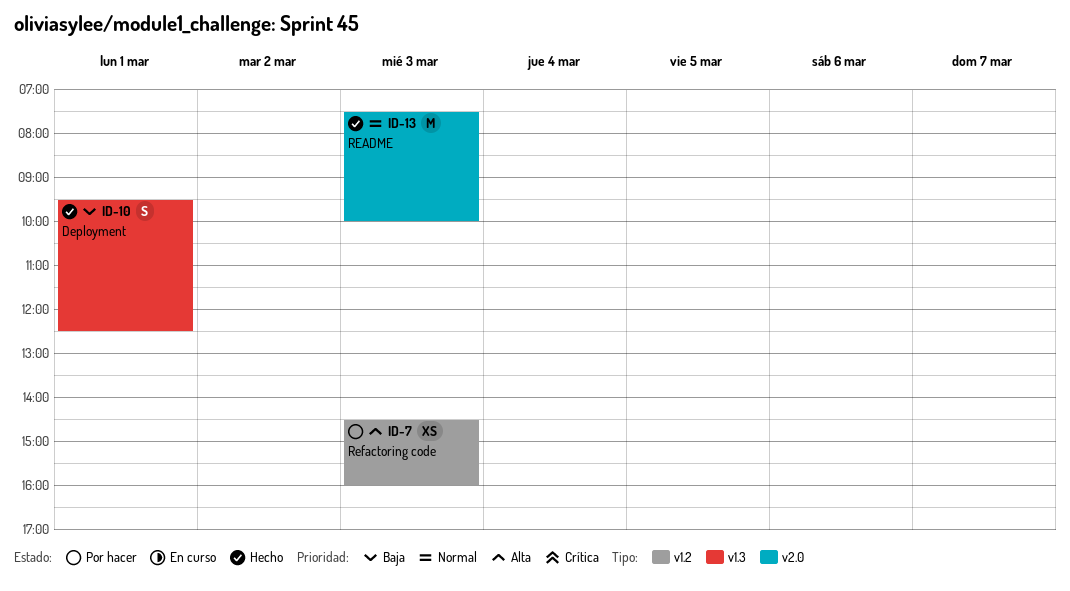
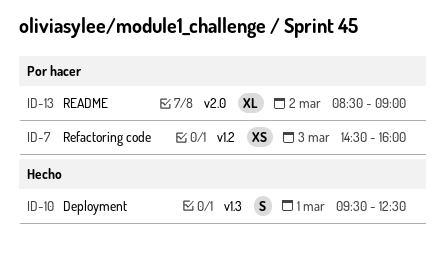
ID-13, status: Hecho -> Por hacer
ID-13, estimate: M -> XL
ID-13, day: Mar 3 -> Mar 2
ID-13, begins: 07:30 -> 08:30
ID-13, ends: 10:00 -> 09:00

